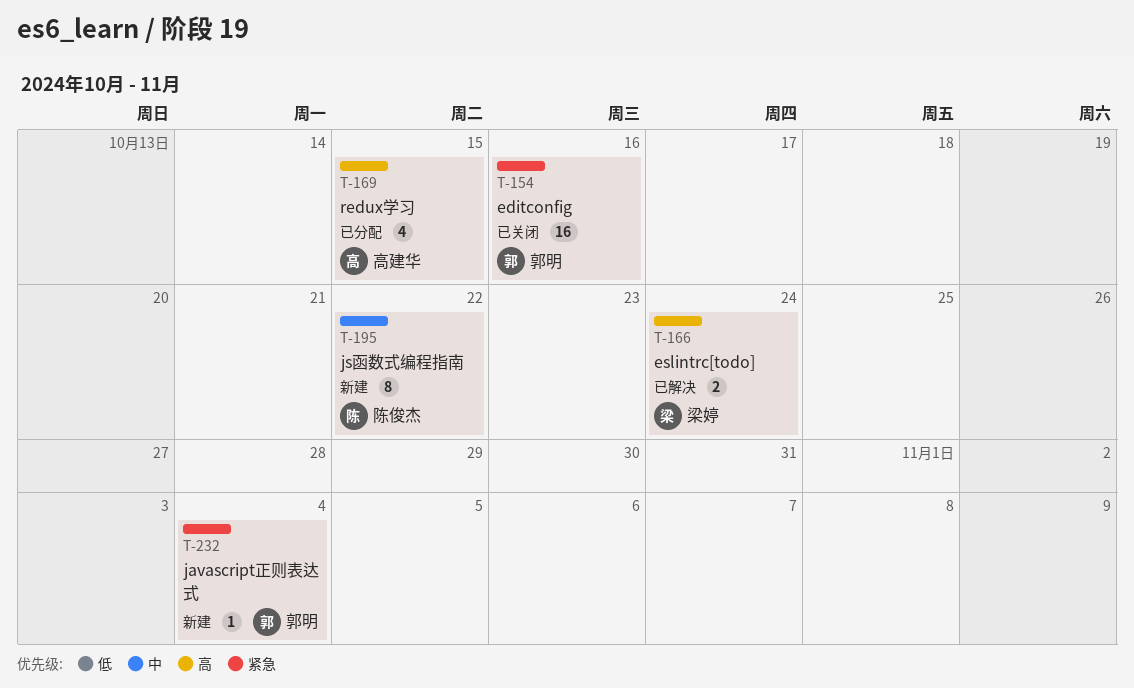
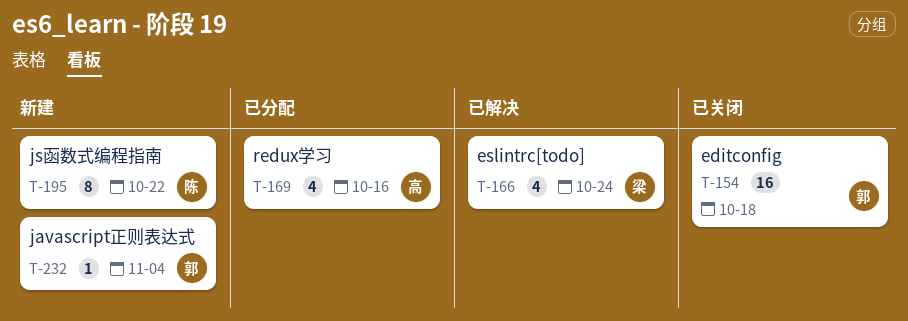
T-154, due: Oct 16 -> Oct 18
T-166, estimate: 2 -> 4
T-169, due: Oct 15 -> Oct 16

